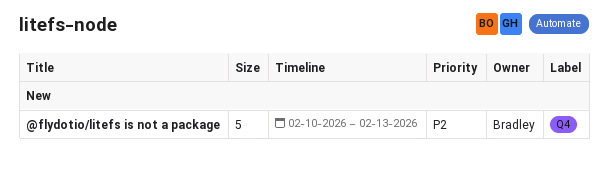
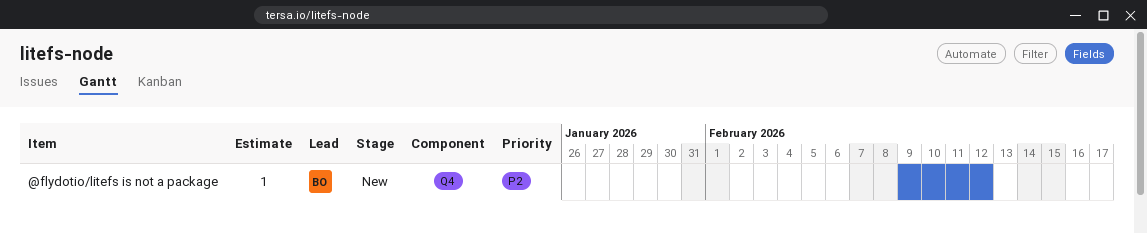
@flydotio/litefs is not a package, estimate: 5 -> 1
@flydotio/litefs is not a package, start: Feb 10 -> Feb 9
@flydotio/litefs is not a package, due: Feb 13 -> Feb 12

